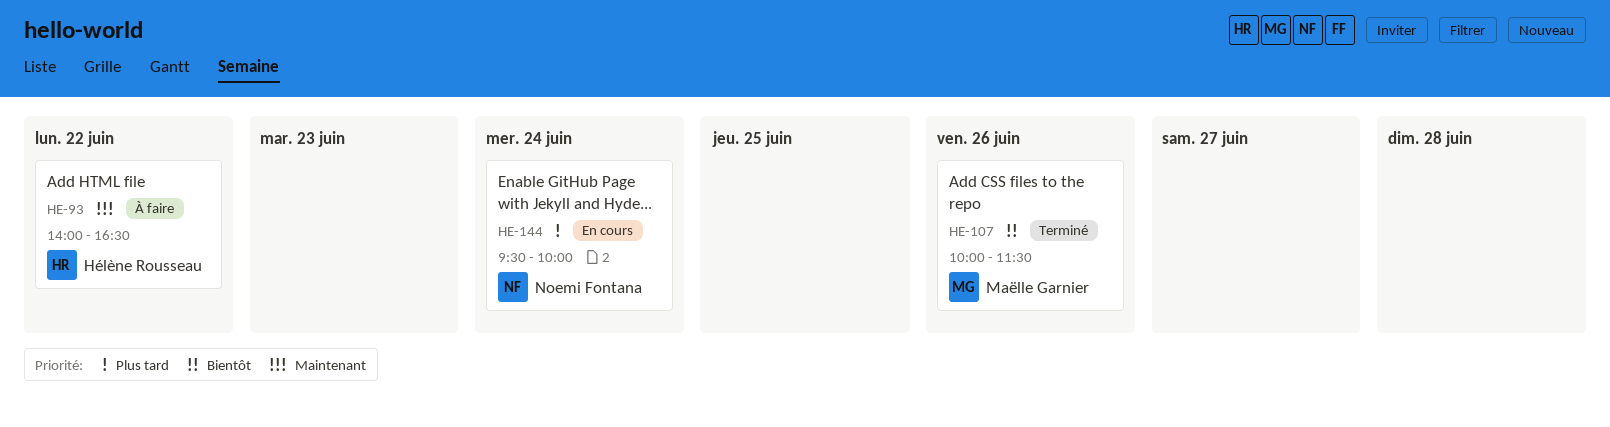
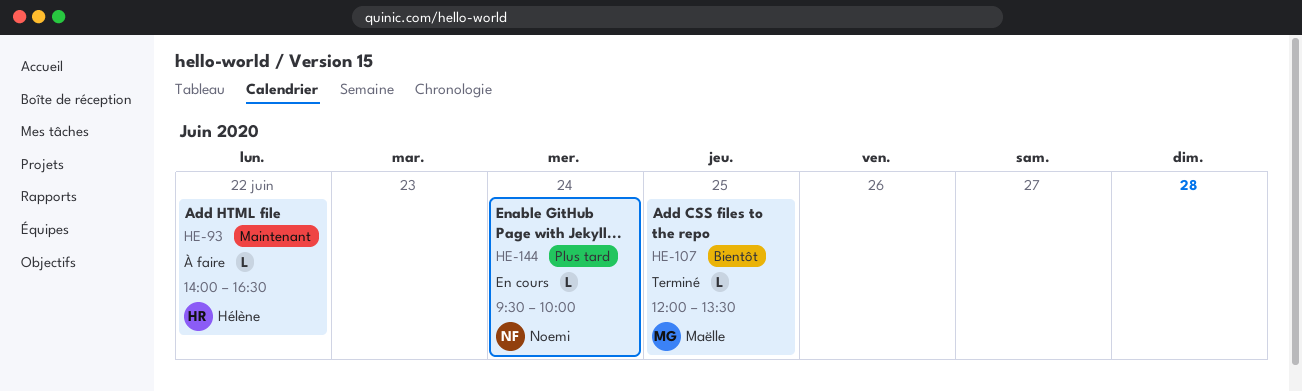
HE-107, day: Jun 26 -> Jun 25
HE-107, begins: 10:00 -> 12:00
HE-107, ends: 11:30 -> 13:30

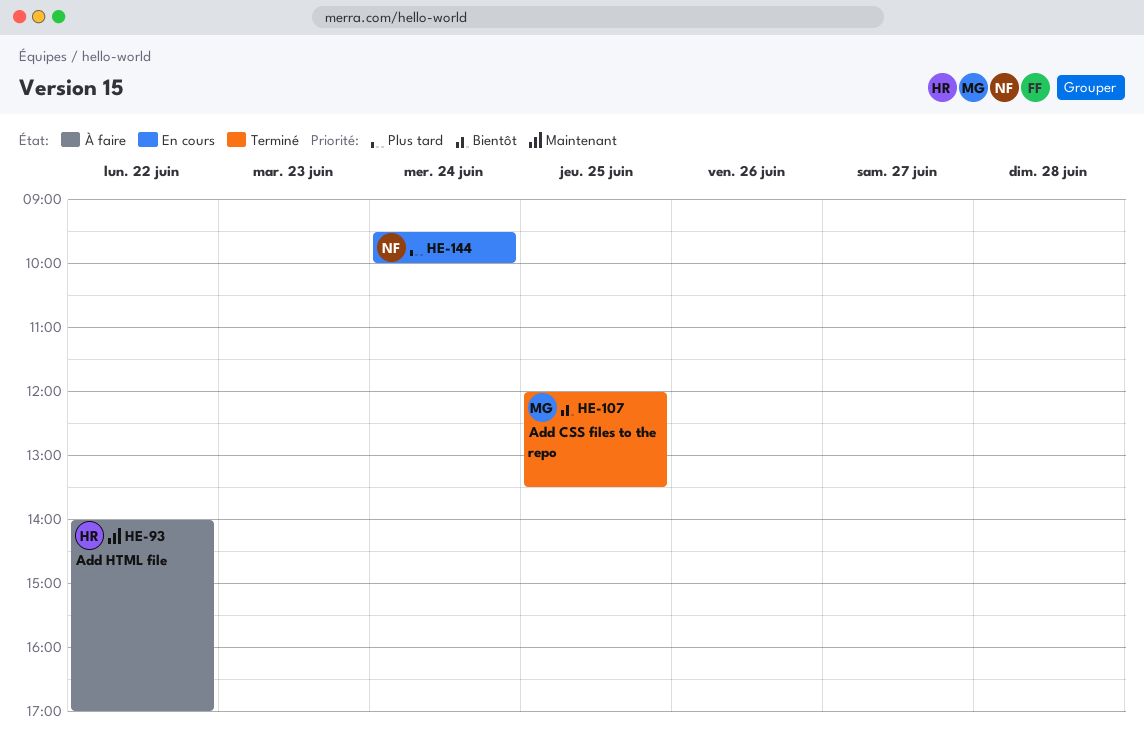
HE-93, ends: 16:30 -> 17:00

